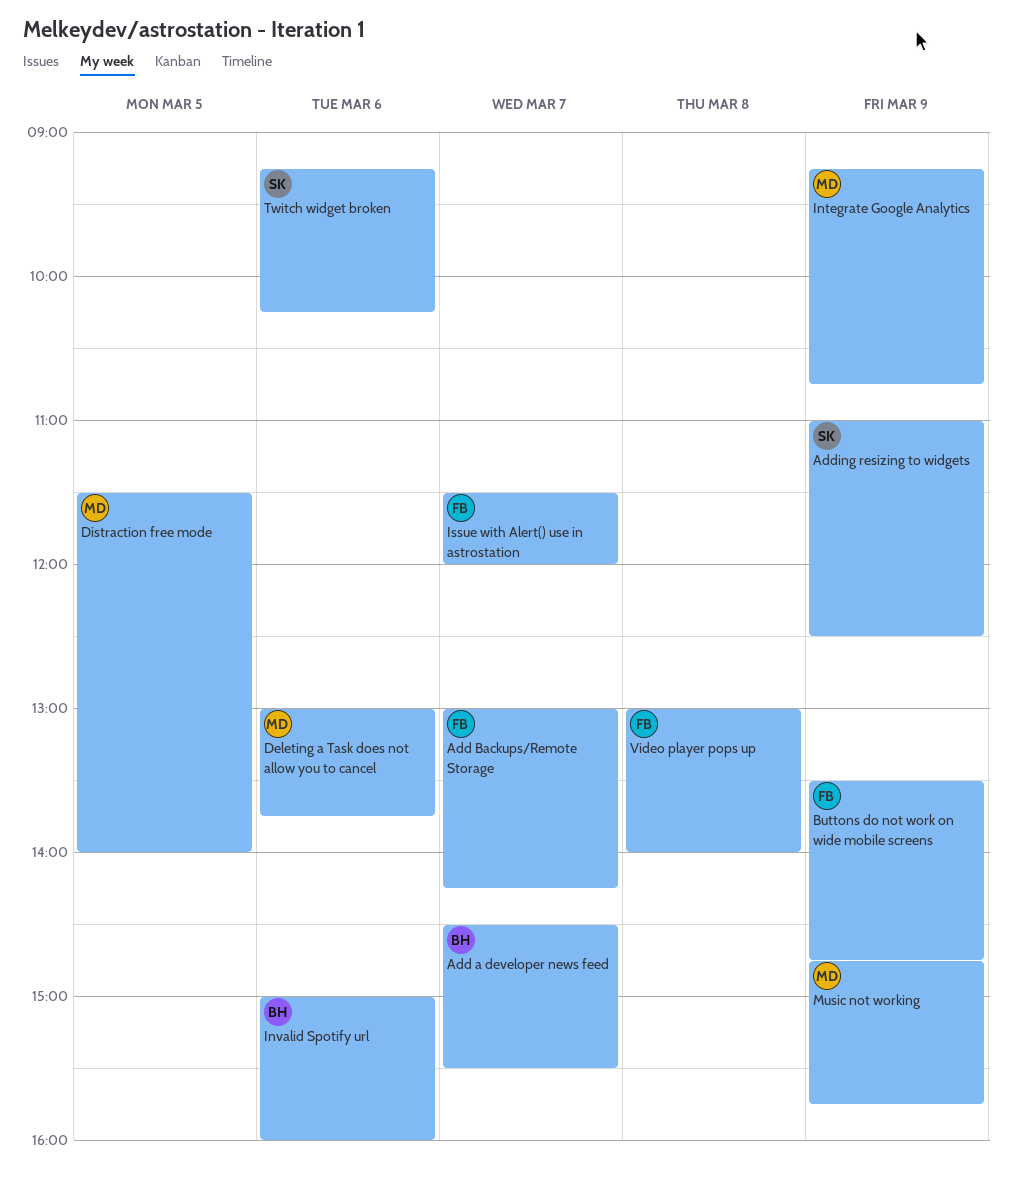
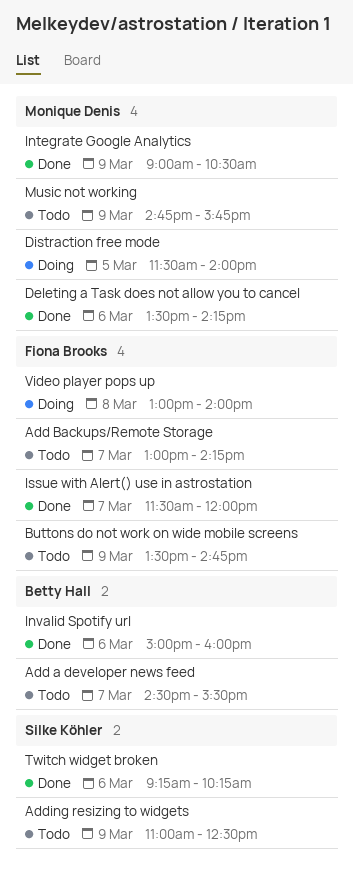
Deleting a Task does not allow you to cancel, begins: 13:00 -> 13:30
Deleting a Task does not allow you to cancel, ends: 13:45 -> 14:15
Integrate Google Analytics, begins: 09:15 -> 09:00
Integrate Google Analytics, ends: 10:45 -> 10:30

